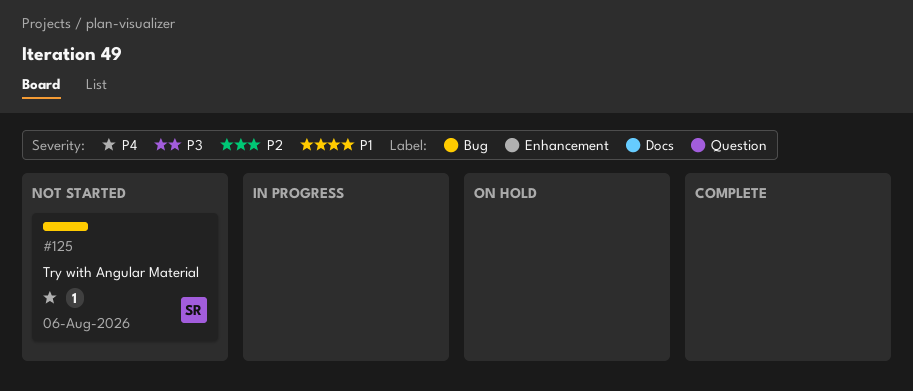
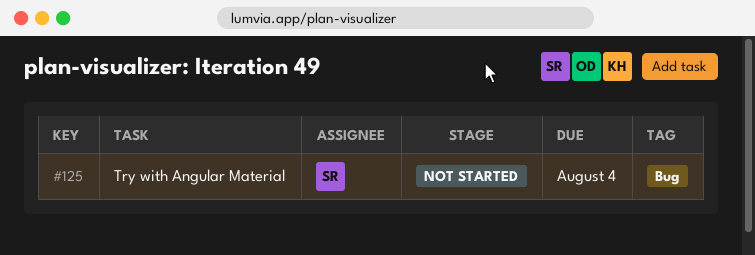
#125, due: Aug 6 -> Aug 4

